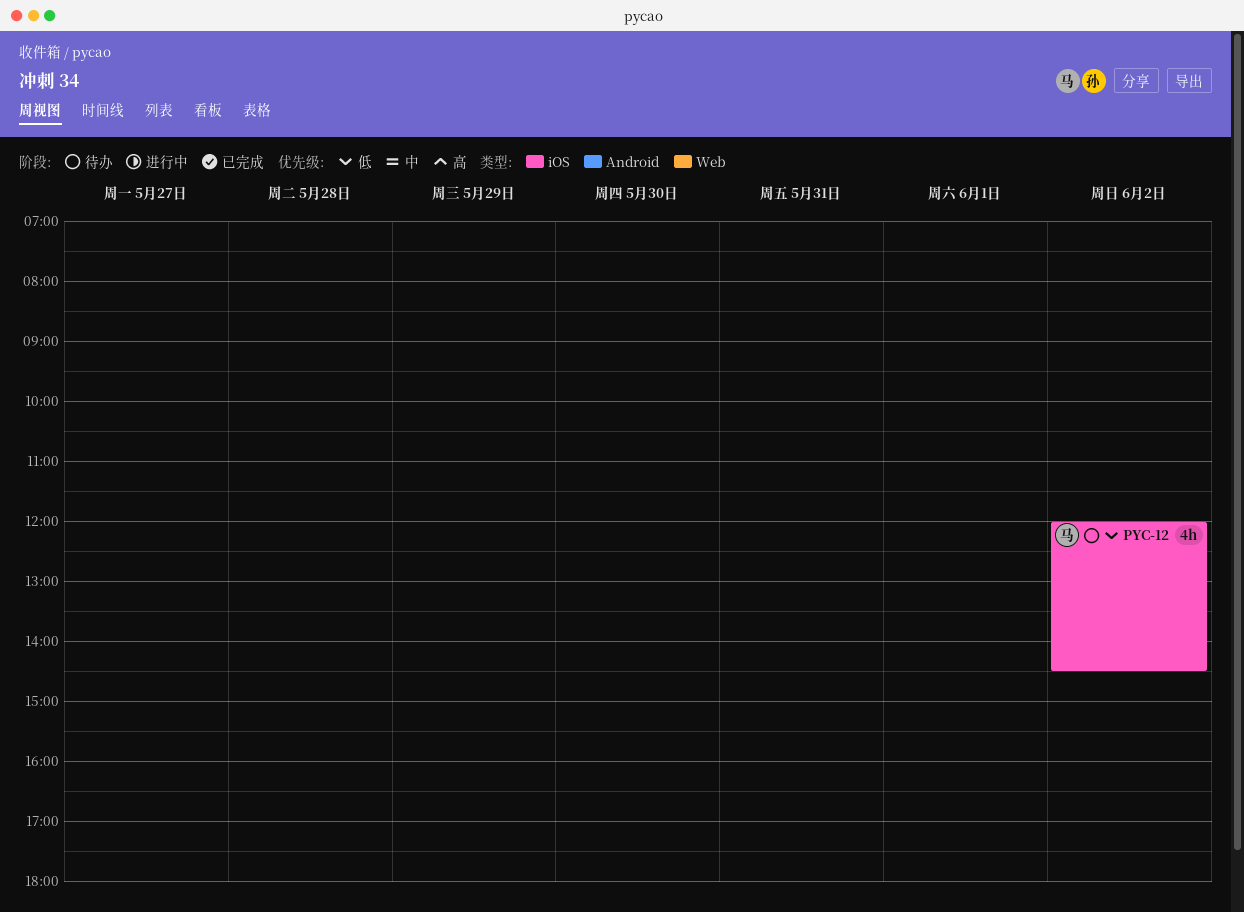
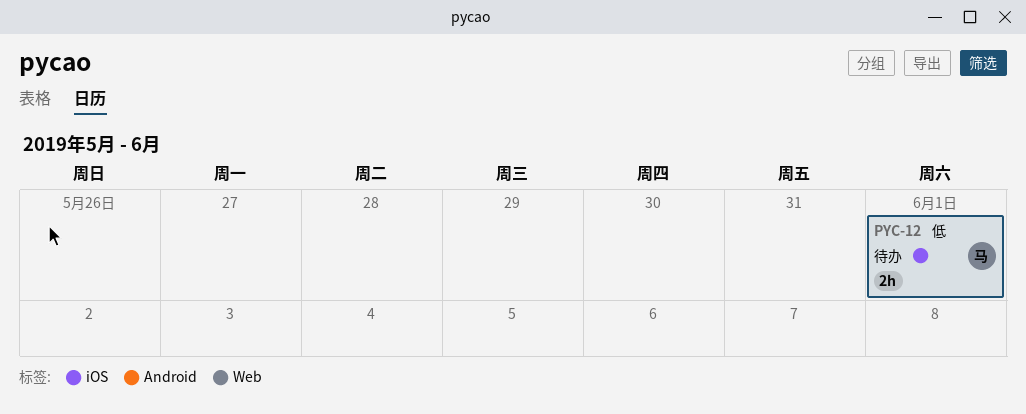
PYC-12, estimate: 4h -> 2h
PYC-12, day: Jun 2 -> Jun 1

